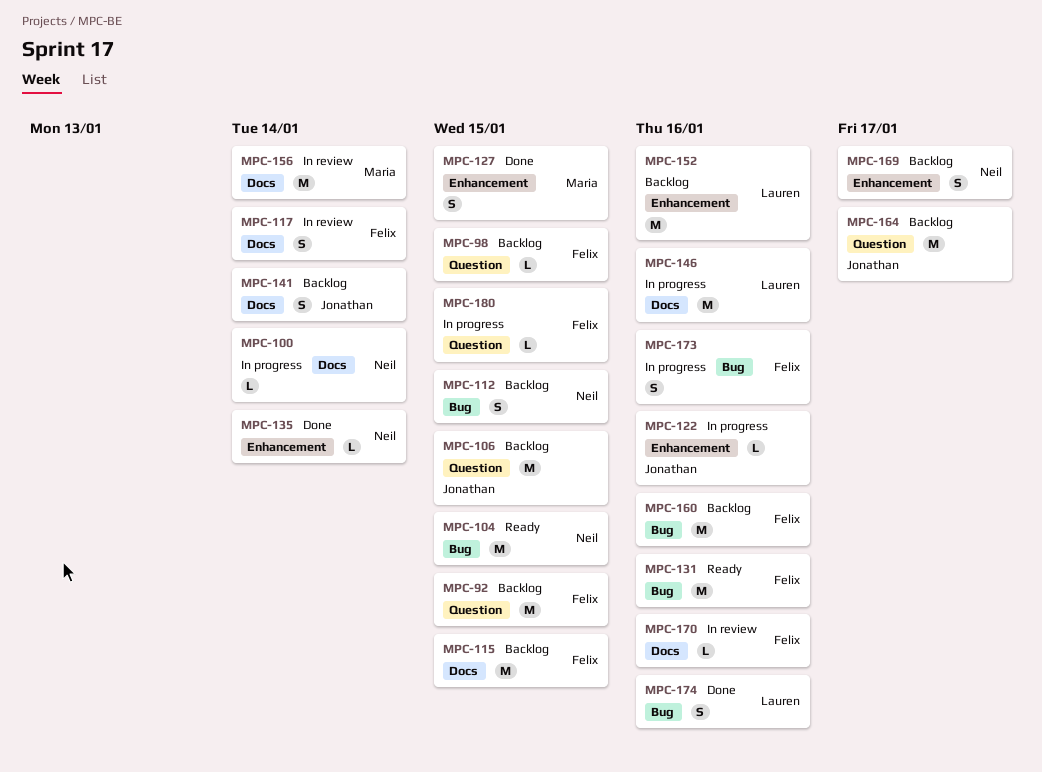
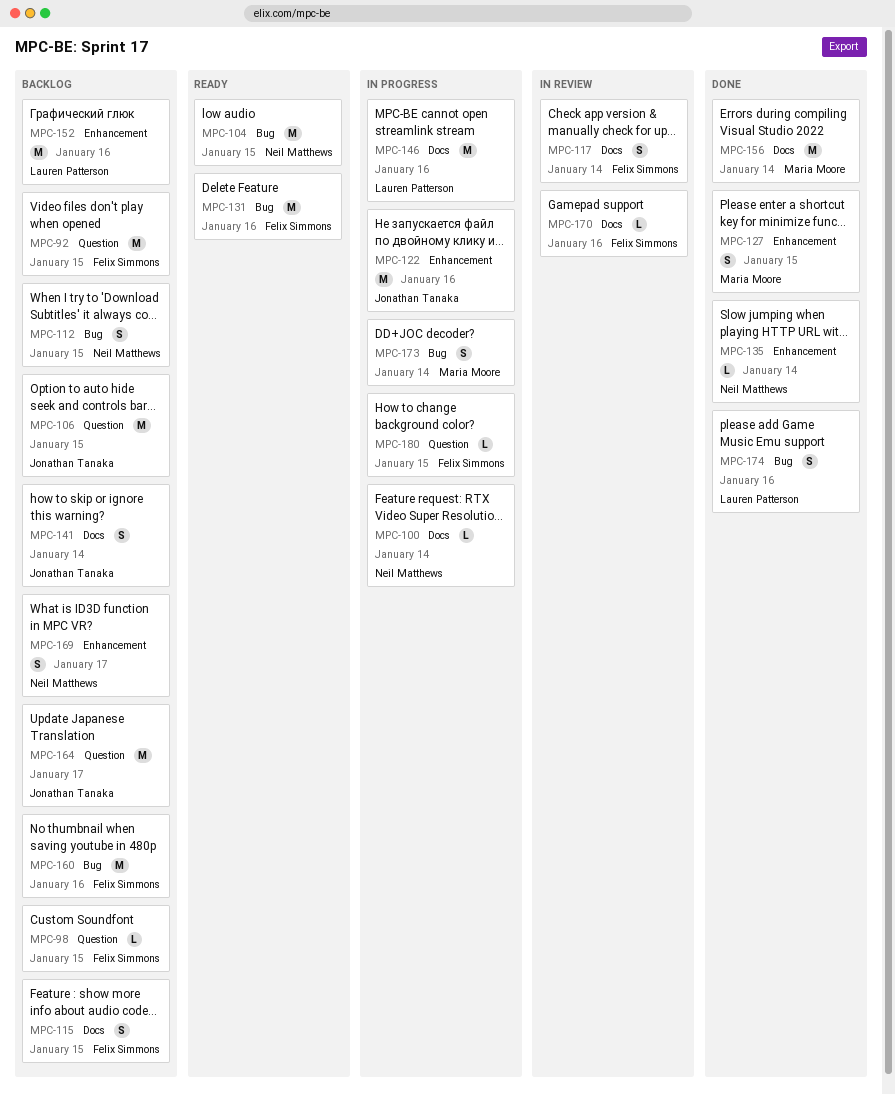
MPC-115, estimate: M -> S
MPC-122, estimate: L -> M
MPC-156, status: In review -> Done
MPC-173, owner: Felix Simmons -> Maria Moore
MPC-173, due: Jan 16 -> Jan 14

